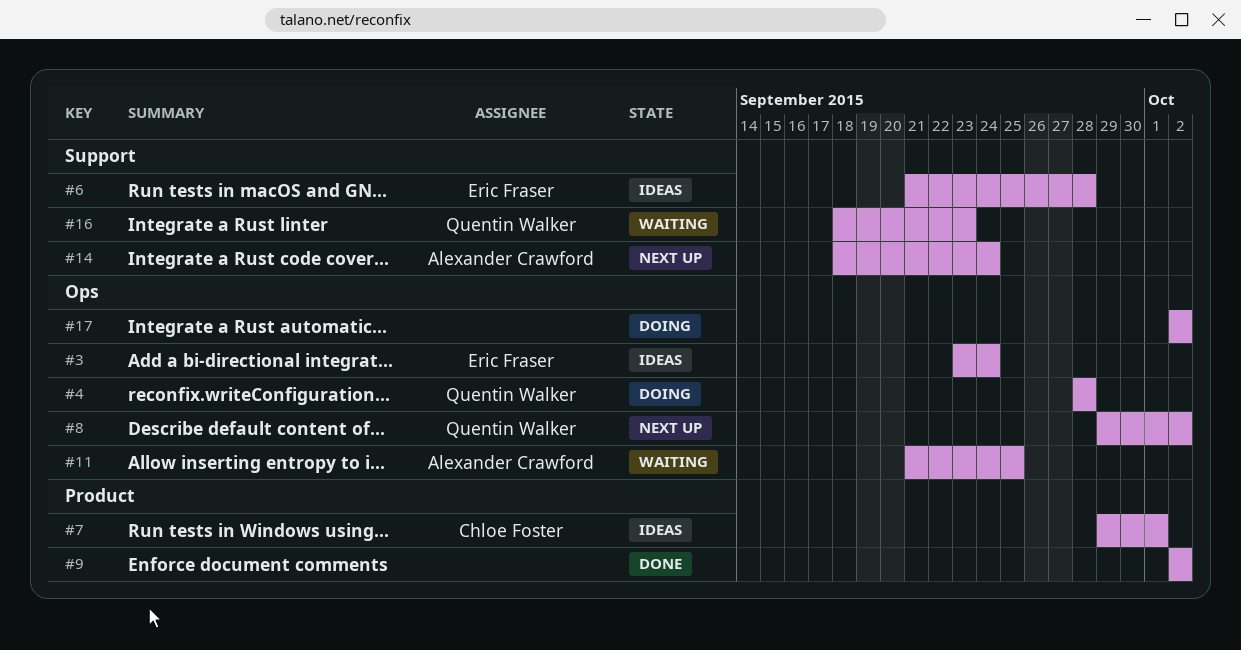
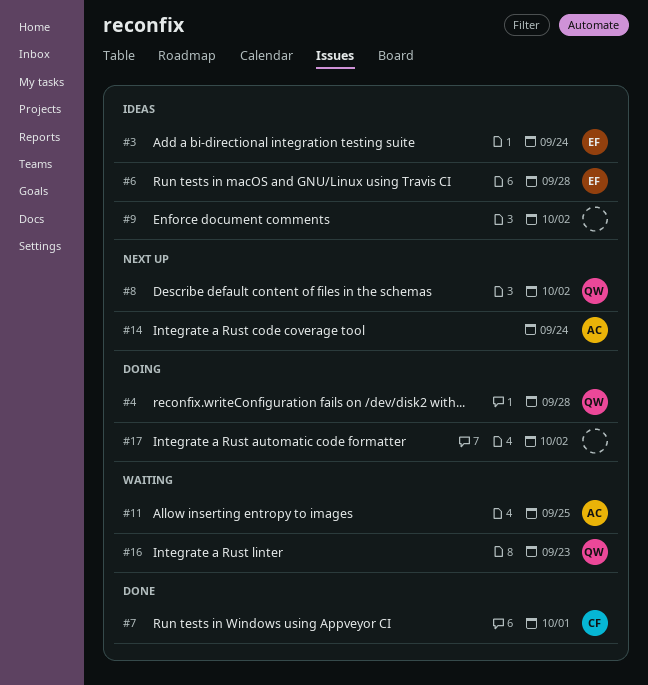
#7, status: Ideas -> Done
#9, status: Done -> Ideas

